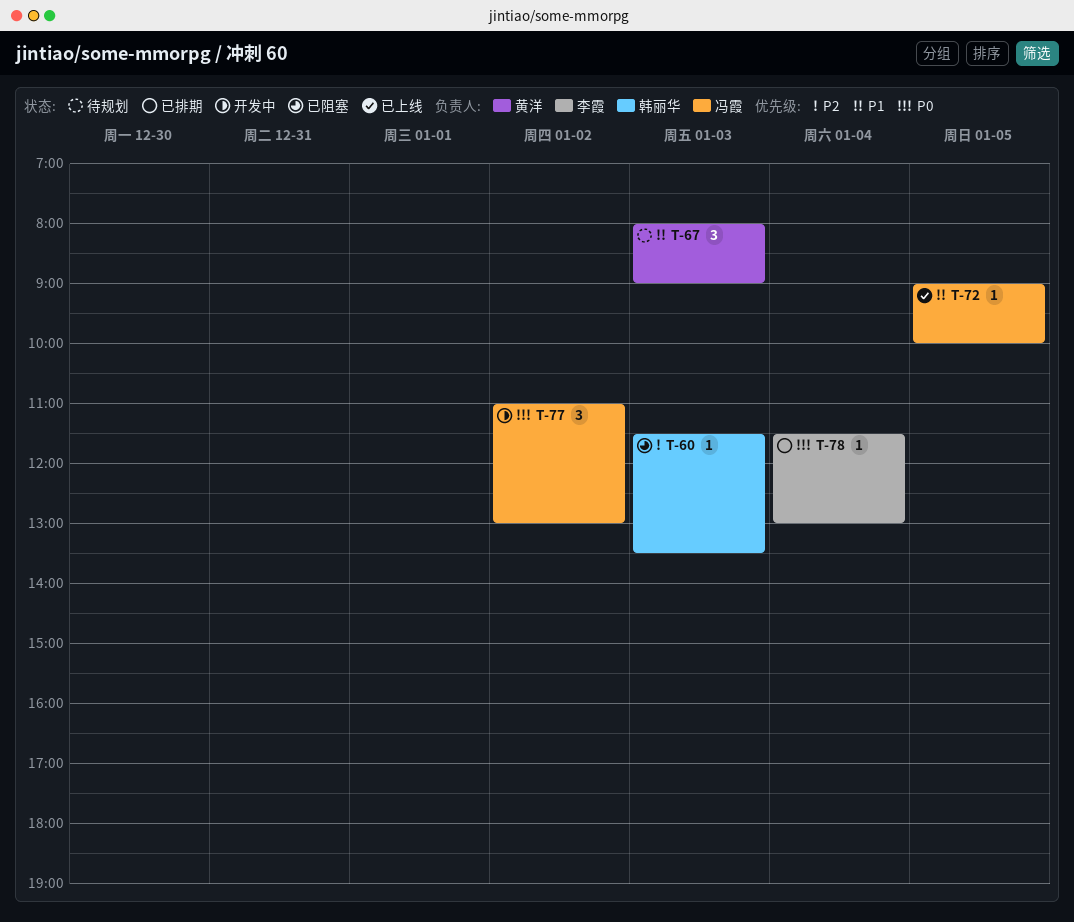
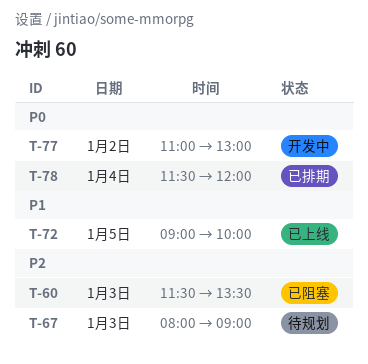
T-67, priority: P1 -> P2
T-78, ends: 13:00 -> 12:00

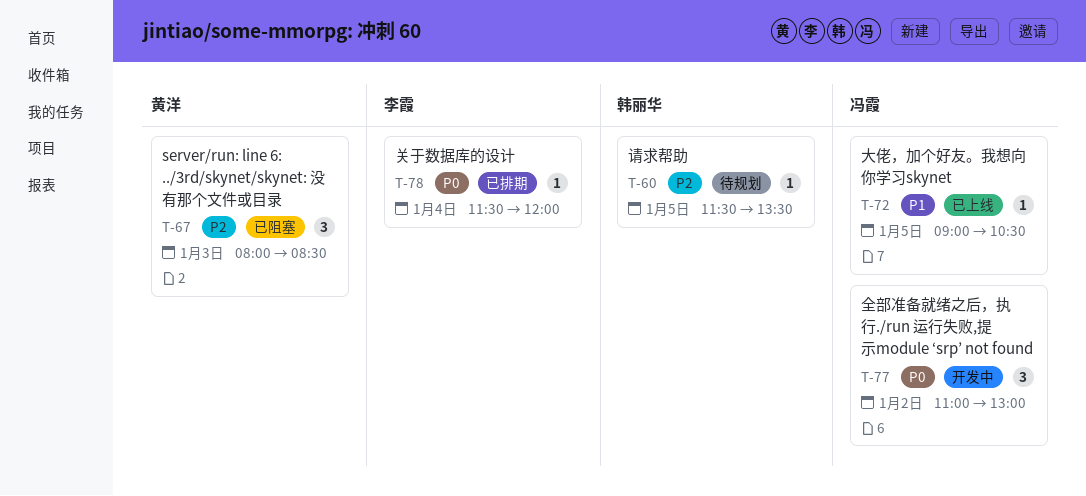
T-60, status: 已阻塞 -> 待规划
T-60, day: Jan 3 -> Jan 5
T-67, status: 待规划 -> 已阻塞
T-67, ends: 09:00 -> 08:30
T-72, ends: 10:00 -> 10:30

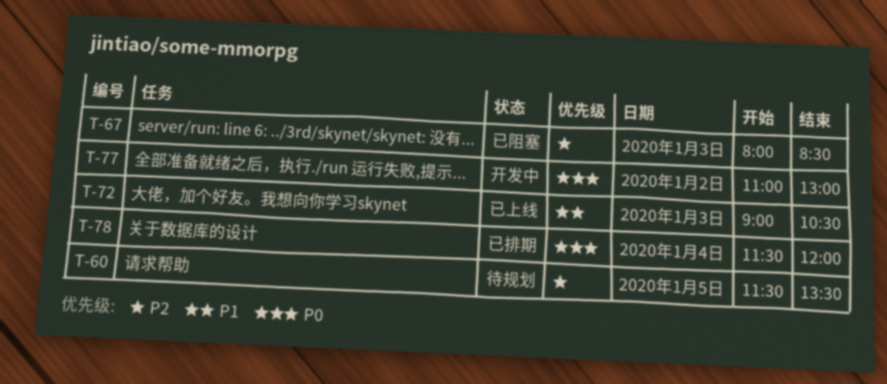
T-72, day: Jan 5 -> Jan 3

